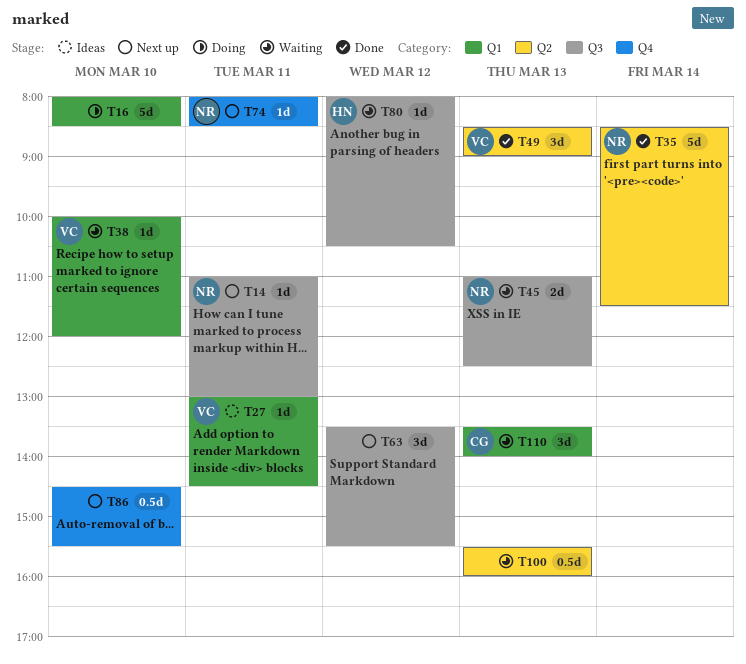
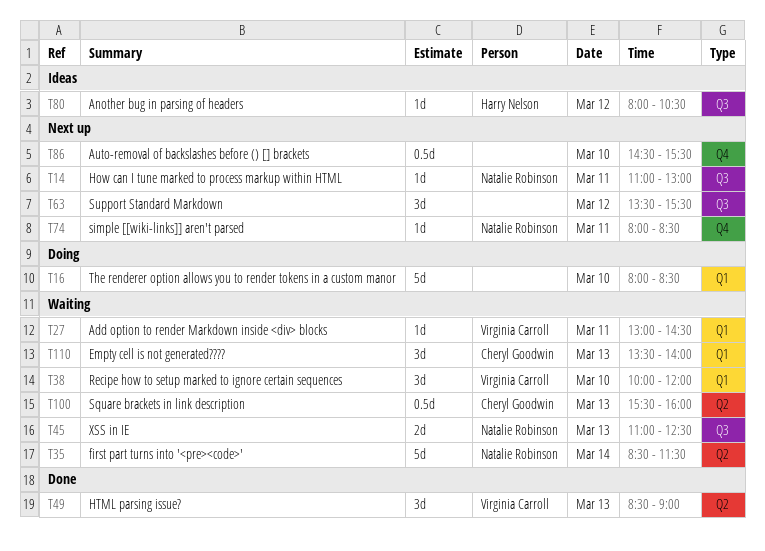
T27, status: Ideas -> Waiting
T35, status: Done -> Waiting
T38, estimate: 1d -> 3d
T80, status: Waiting -> Ideas
T100, owner: none -> Cheryl Goodwin

